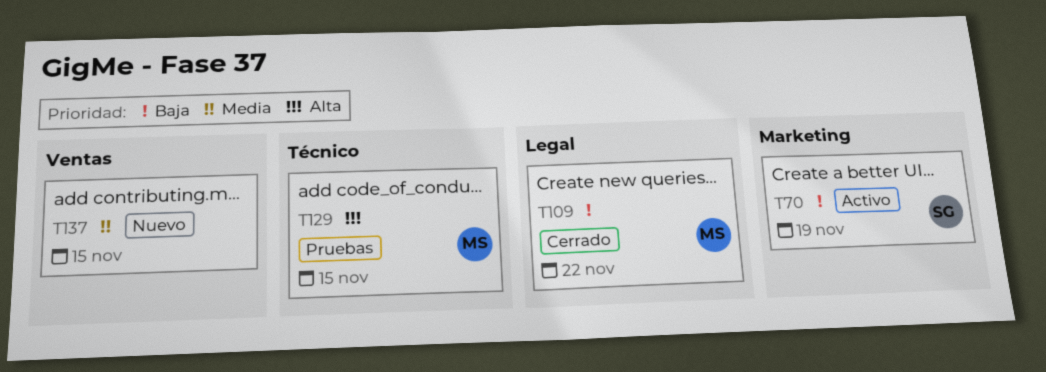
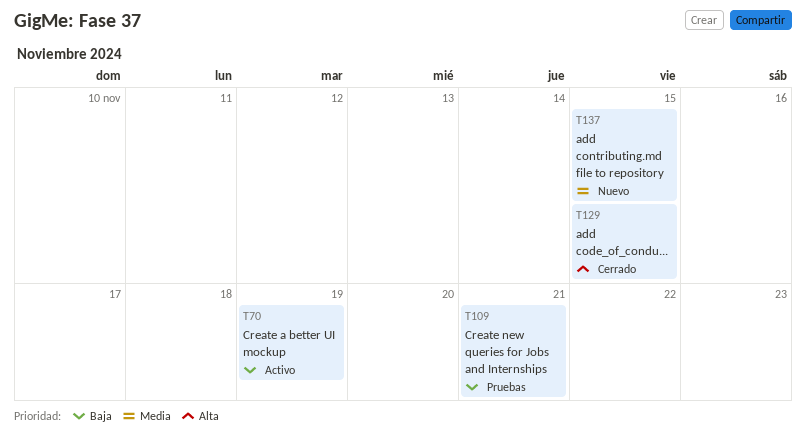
T109, status: Cerrado -> Pruebas
T109, due: Nov 22 -> Nov 21
T129, status: Pruebas -> Cerrado

